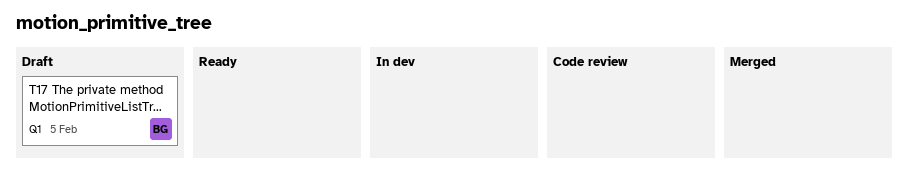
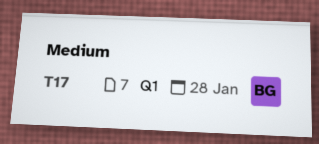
T17, due: Feb 5 -> Jan 28

